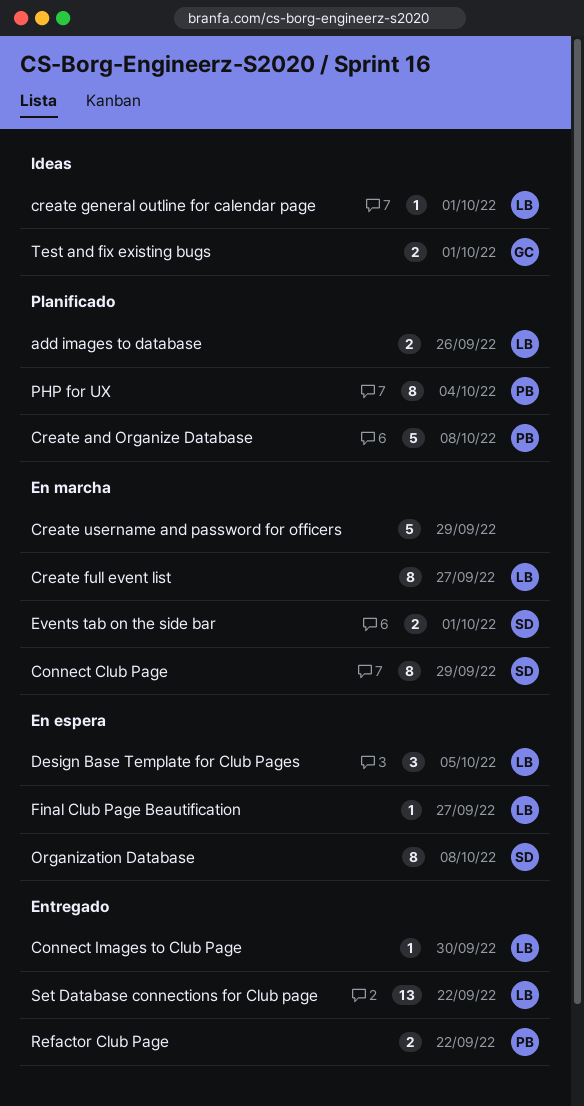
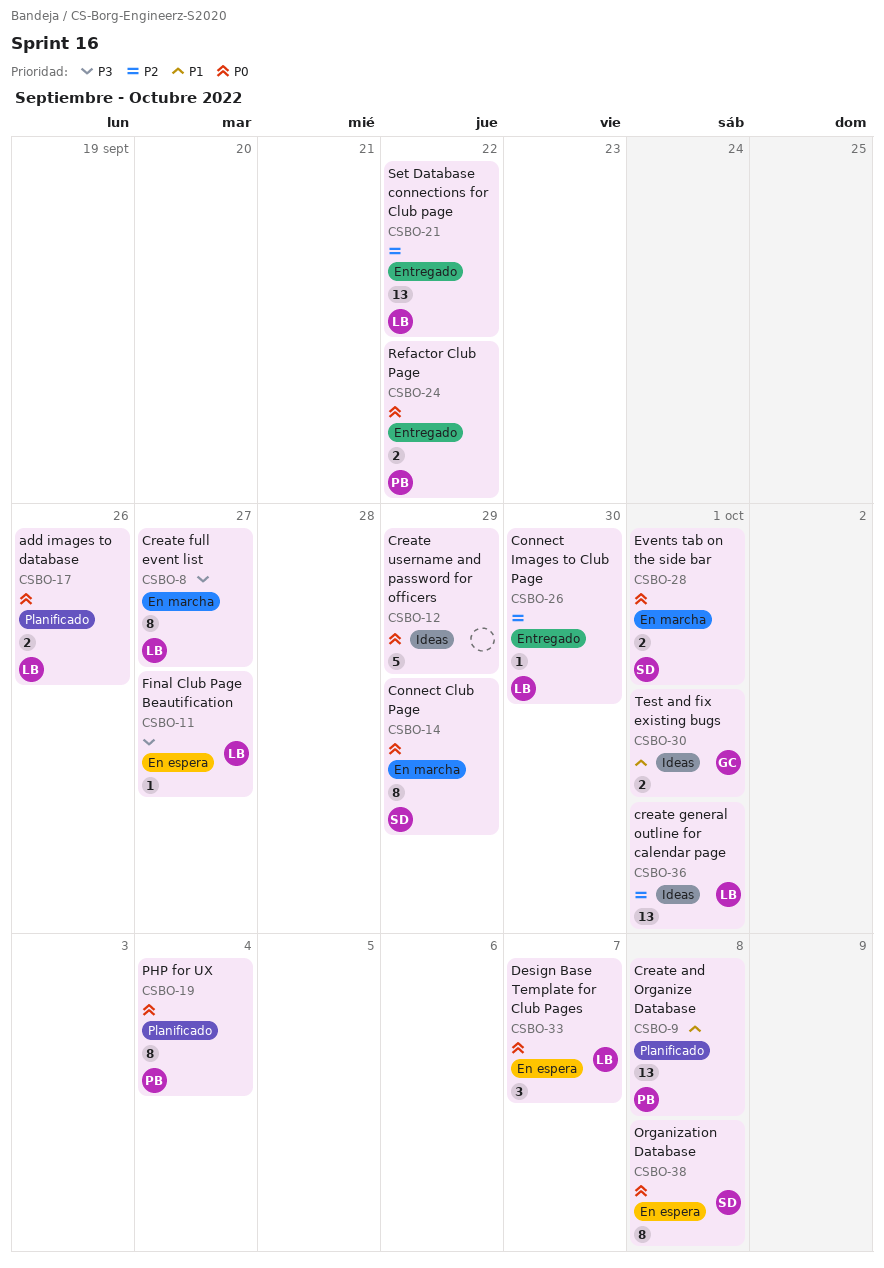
Create and Organize Database, estimate: 5 -> 13
create general outline for calendar page, estimate: 1 -> 13
Create username and password for officers, status: En marcha -> Ideas
Design Base Template for Club Pages, due: Oct 5 -> Oct 7

